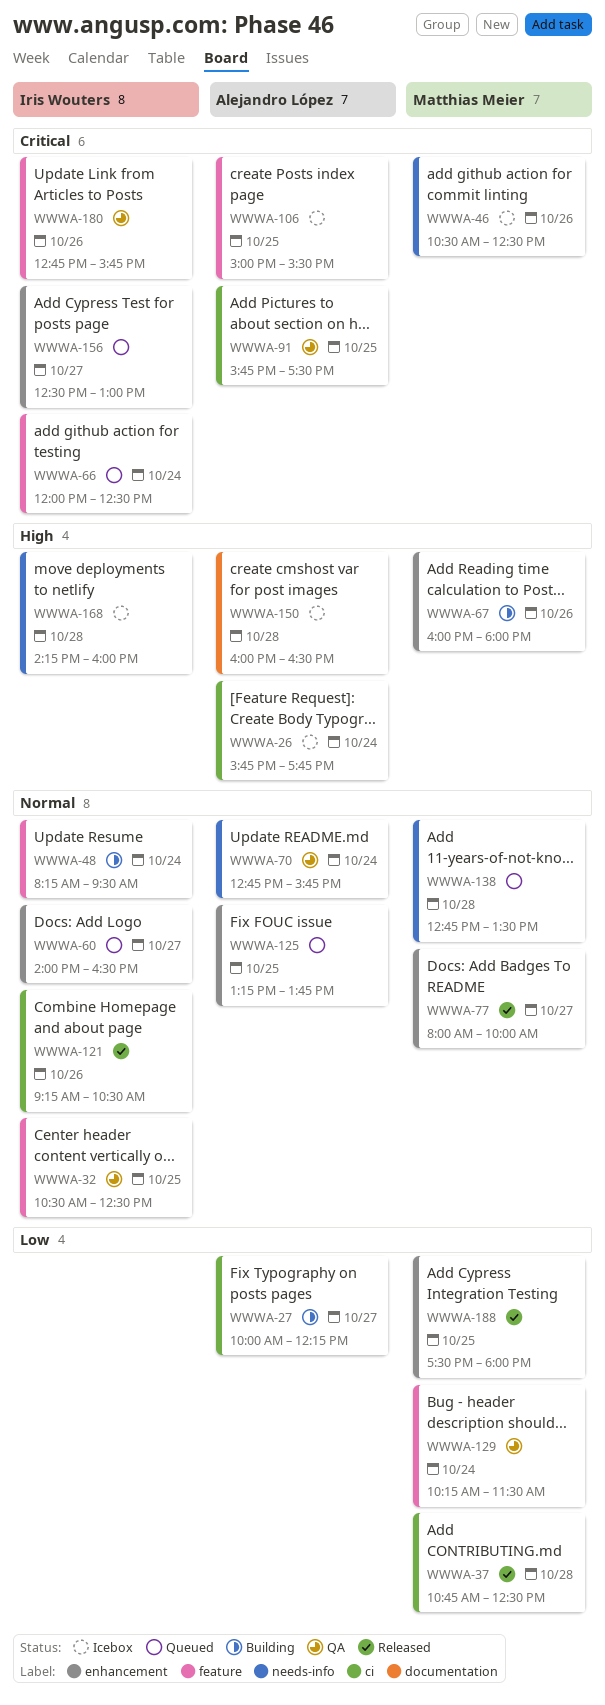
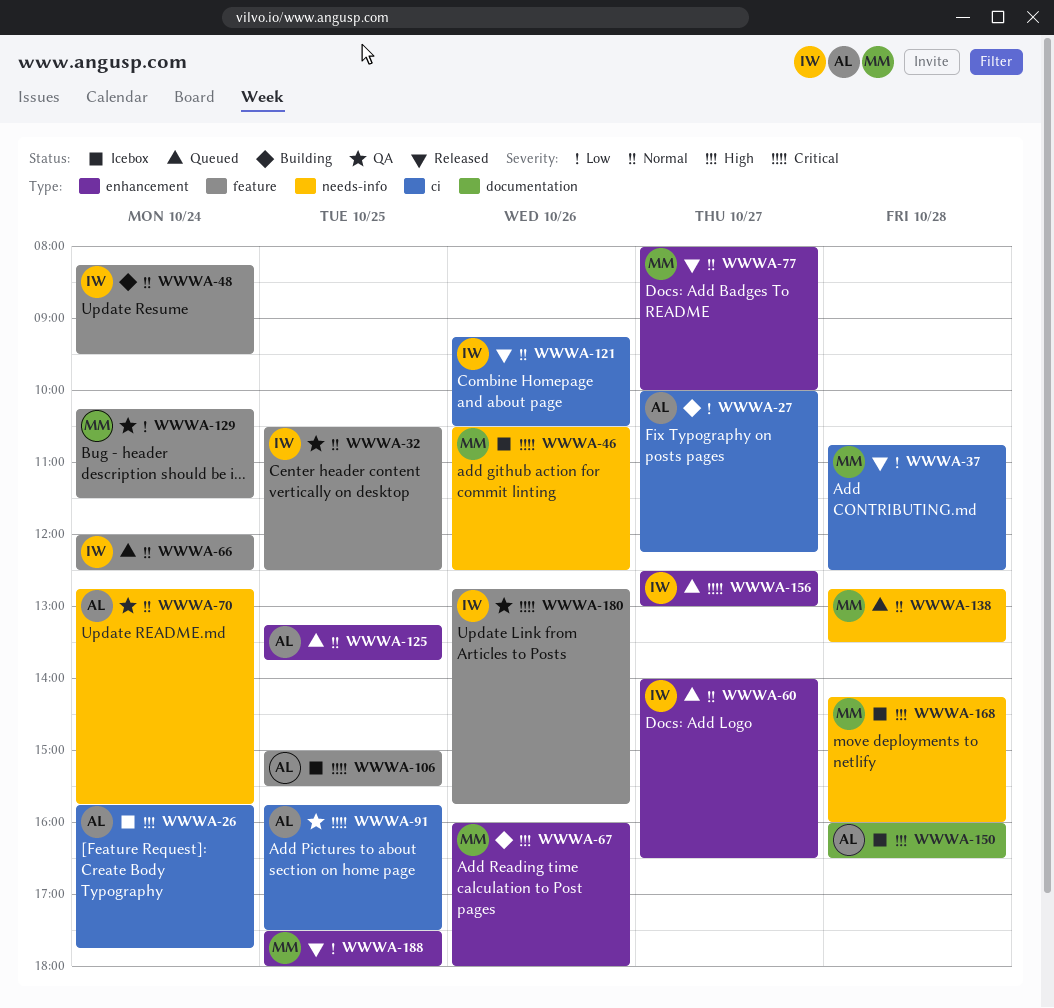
WWWA-66, priority: Critical -> Normal
WWWA-168, owner: Iris Wouters -> Matthias Meier

